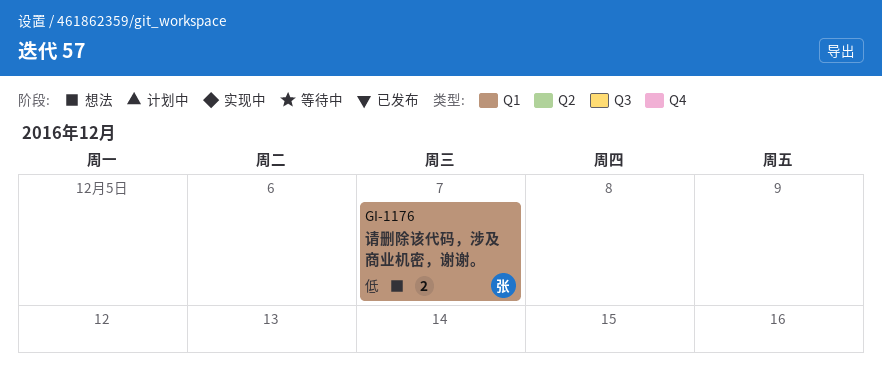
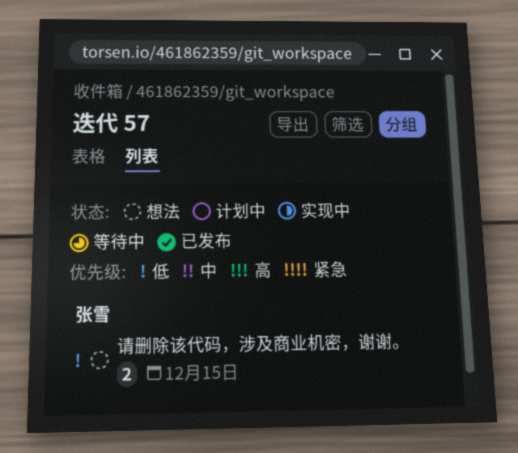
请删除该代码，涉及商业机密，谢谢。, due: Dec 7 -> Dec 15

